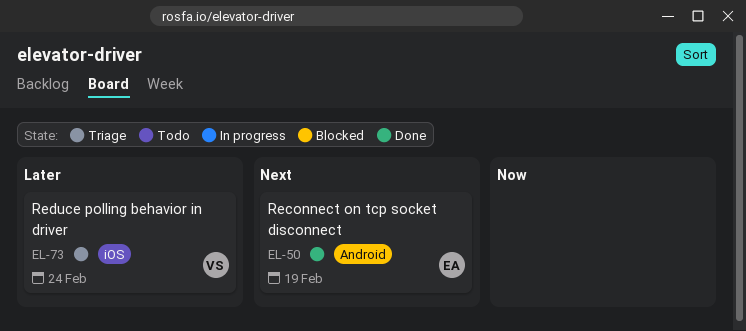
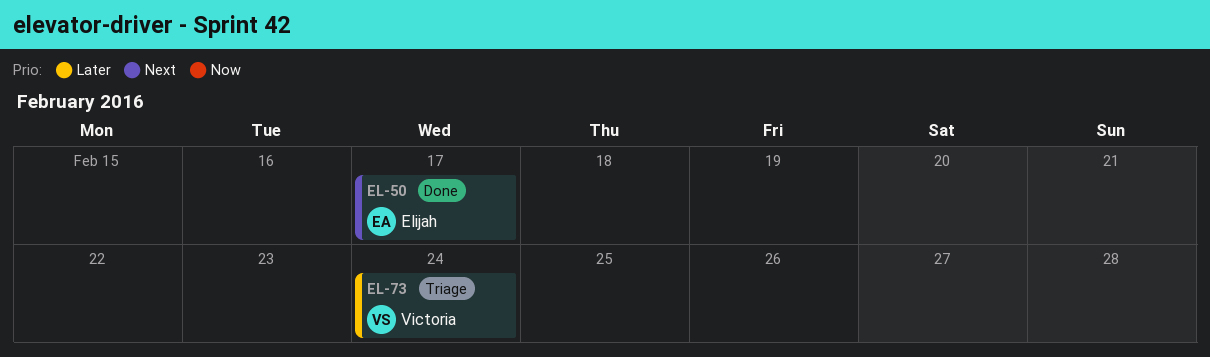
EL-50, due: Feb 19 -> Feb 17

